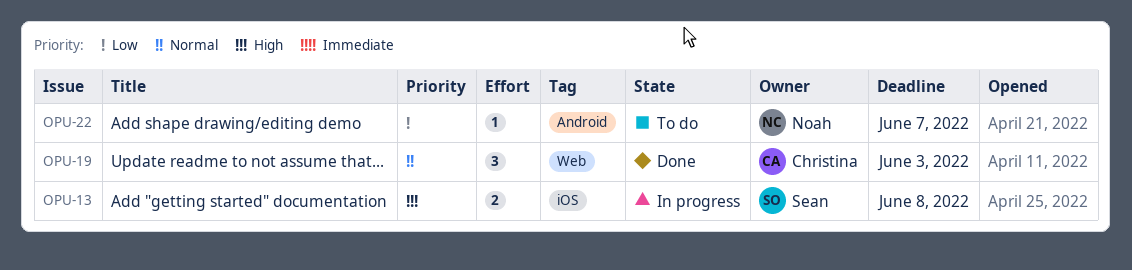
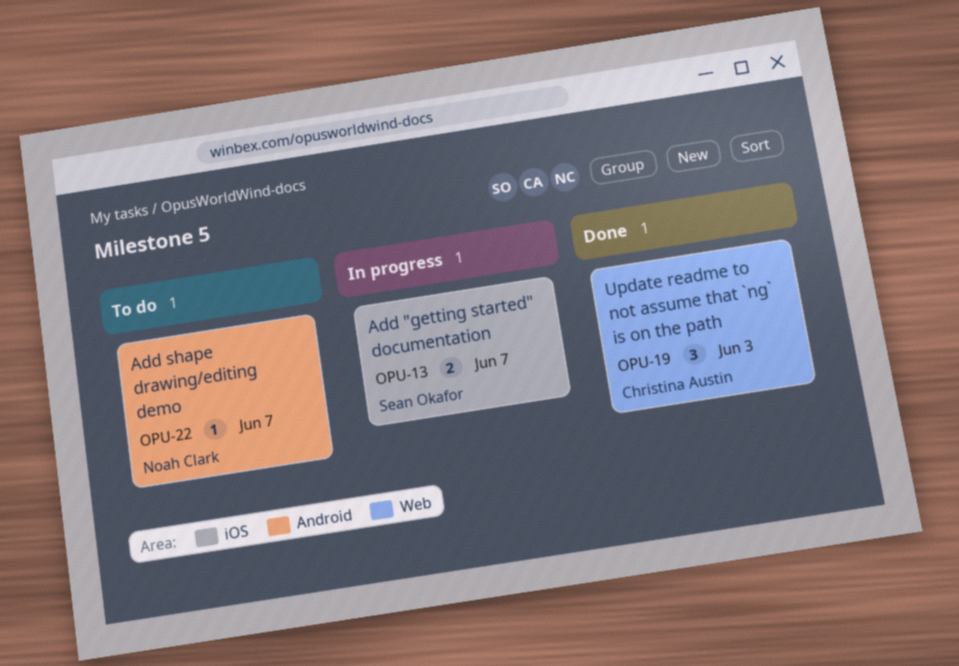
OPU-13, due: Jun 8 -> Jun 7

